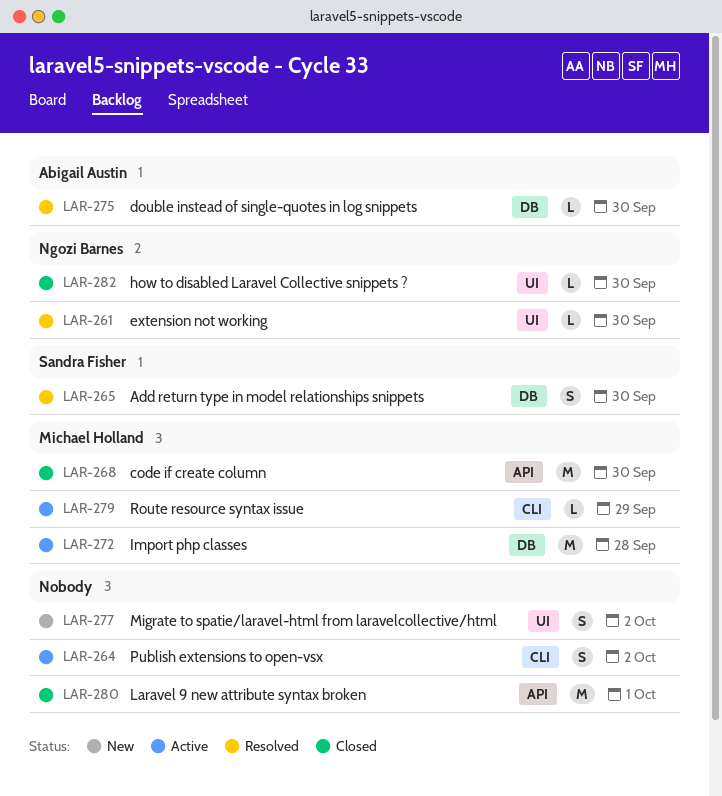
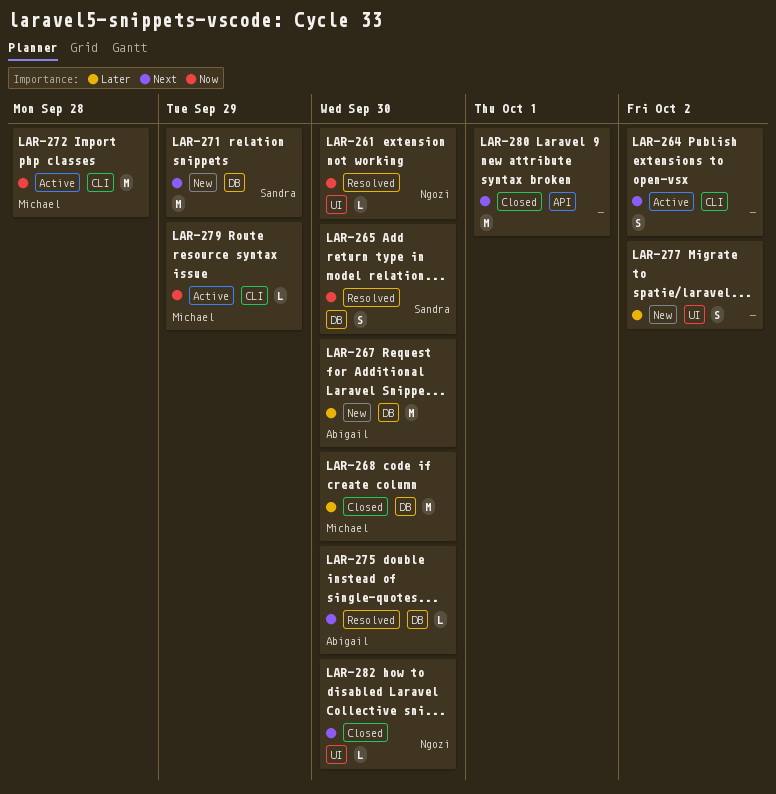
LAR-267: none -> present
LAR-268, label: API -> DB
LAR-271: none -> present
LAR-272, label: DB -> CLI

